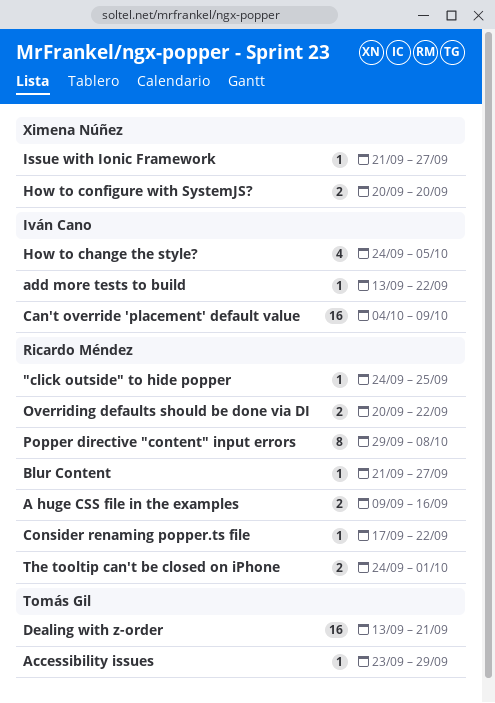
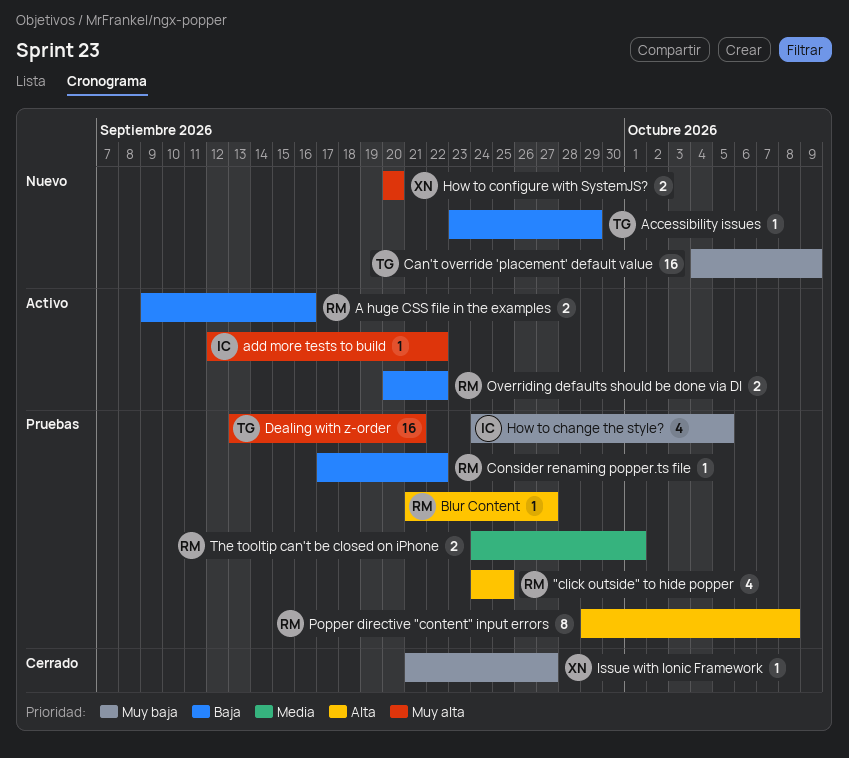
"click outside" to hide popper, estimate: 1 -> 4
add more tests to build, start: Sep 13 -> Sep 12
Can't override 'placement' default value, owner: Iván Cano -> Tomás Gil

